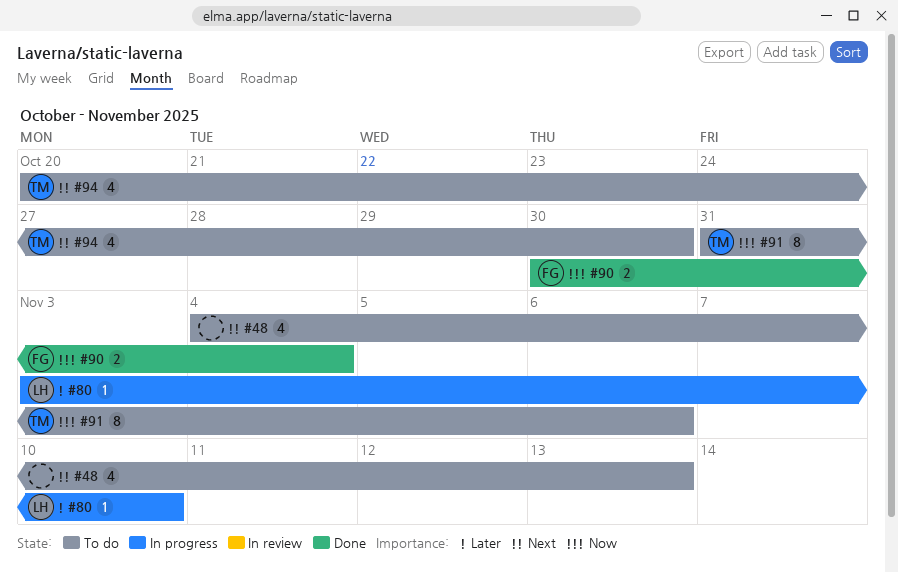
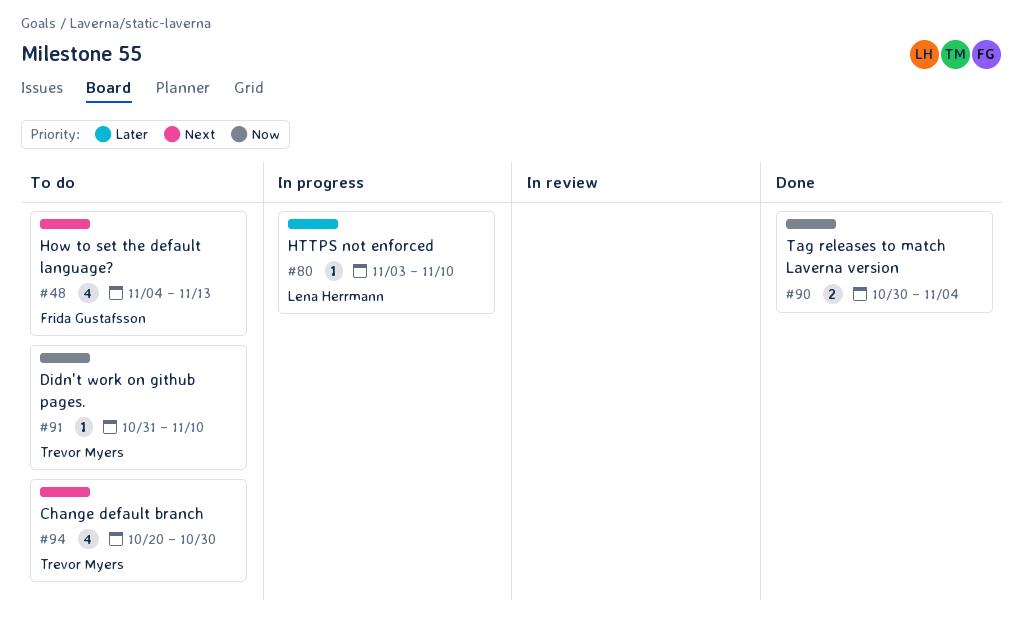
#48, owner: none -> Frida Gustafsson
#90, owner: Frida Gustafsson -> none
#91, estimate: 8 -> 1
#91, due: Nov 6 -> Nov 10

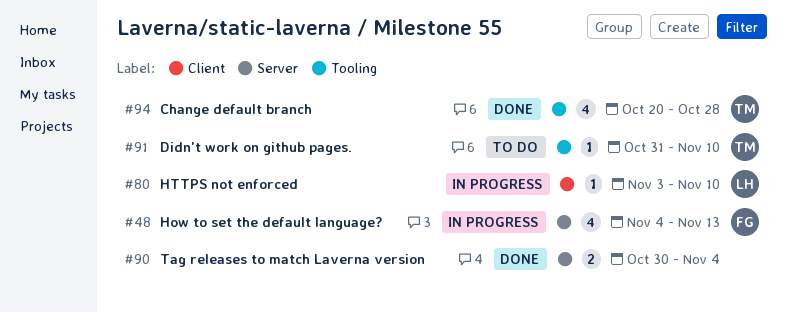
#48, status: To do -> In progress
#94, status: To do -> Done
#94, due: Oct 30 -> Oct 28

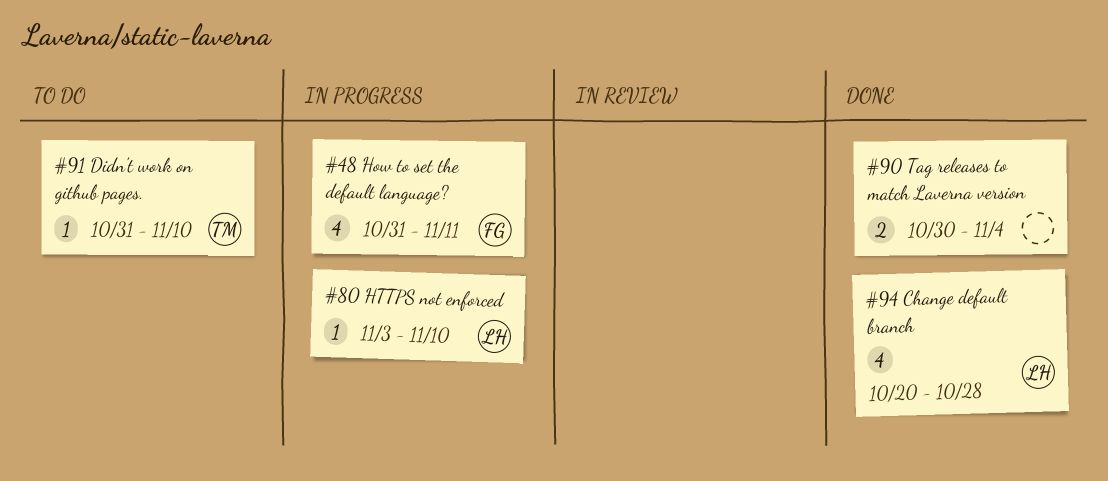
#48, start: Nov 4 -> Oct 31
#48, due: Nov 13 -> Nov 11
#94, owner: TM -> LH

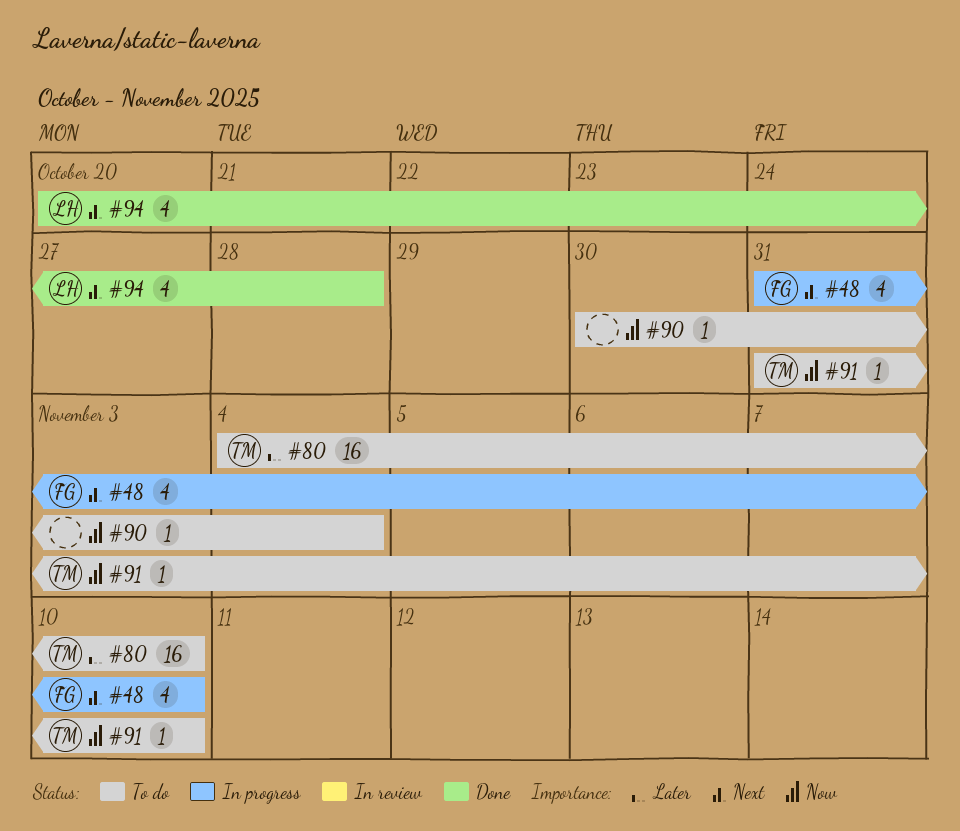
#48, due: Nov 11 -> Nov 10
#80, status: In progress -> To do
#80, owner: LH -> TM
#80, estimate: 1 -> 16
#80, start: Nov 3 -> Nov 4
#90, status: Done -> To do
#90, estimate: 2 -> 1

